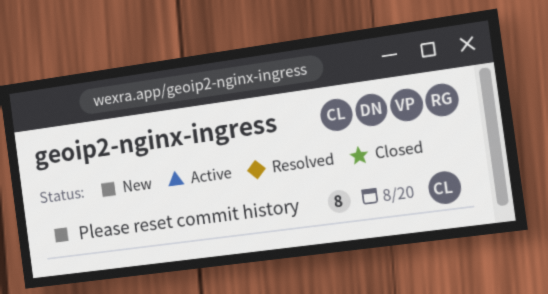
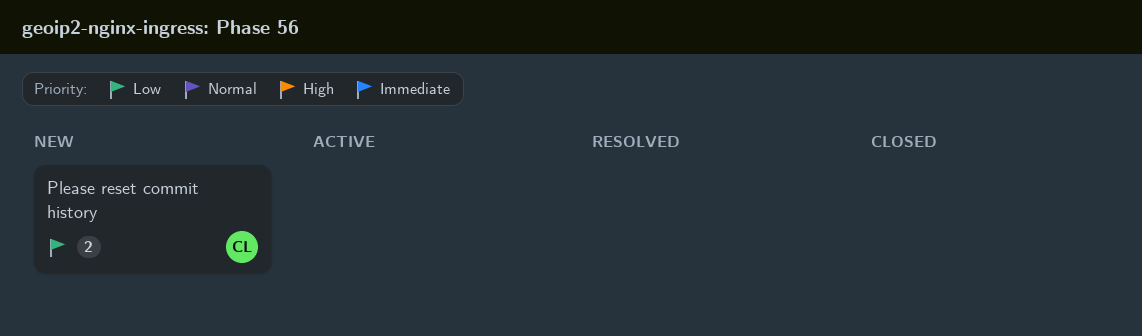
Please reset commit history, estimate: 8 -> 2

